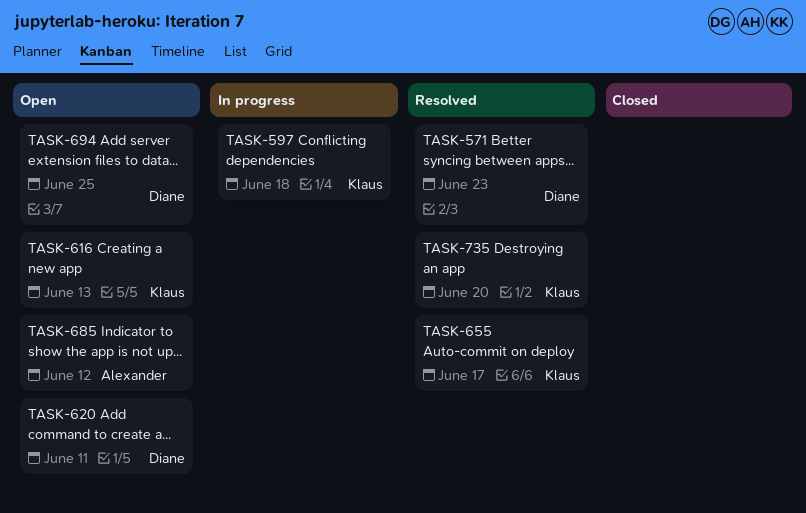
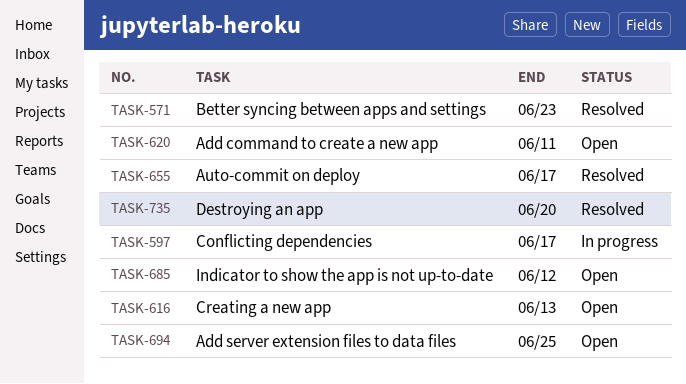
TASK-597, due: Jun 18 -> Jun 17

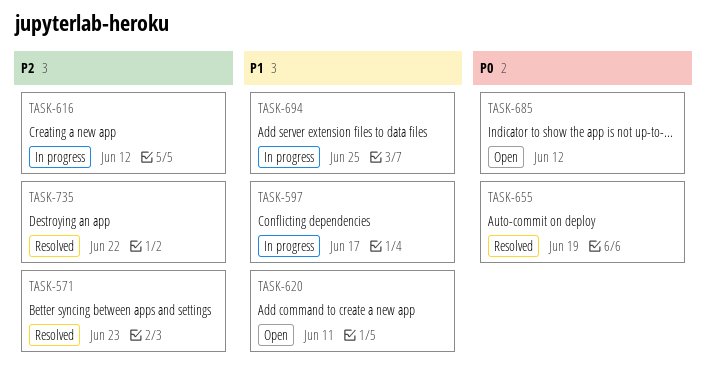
TASK-616, status: Open -> In progress
TASK-616, due: Jun 13 -> Jun 12
TASK-655, due: Jun 17 -> Jun 19
TASK-694, status: Open -> In progress
TASK-735, due: Jun 20 -> Jun 22

